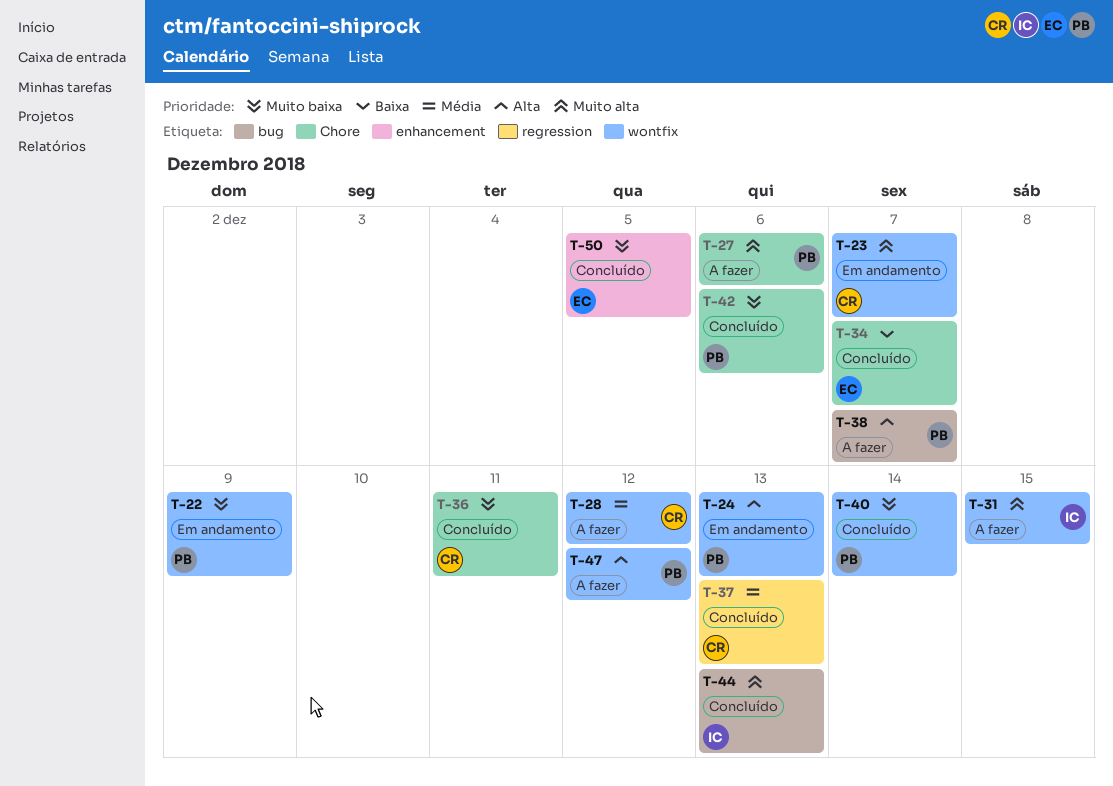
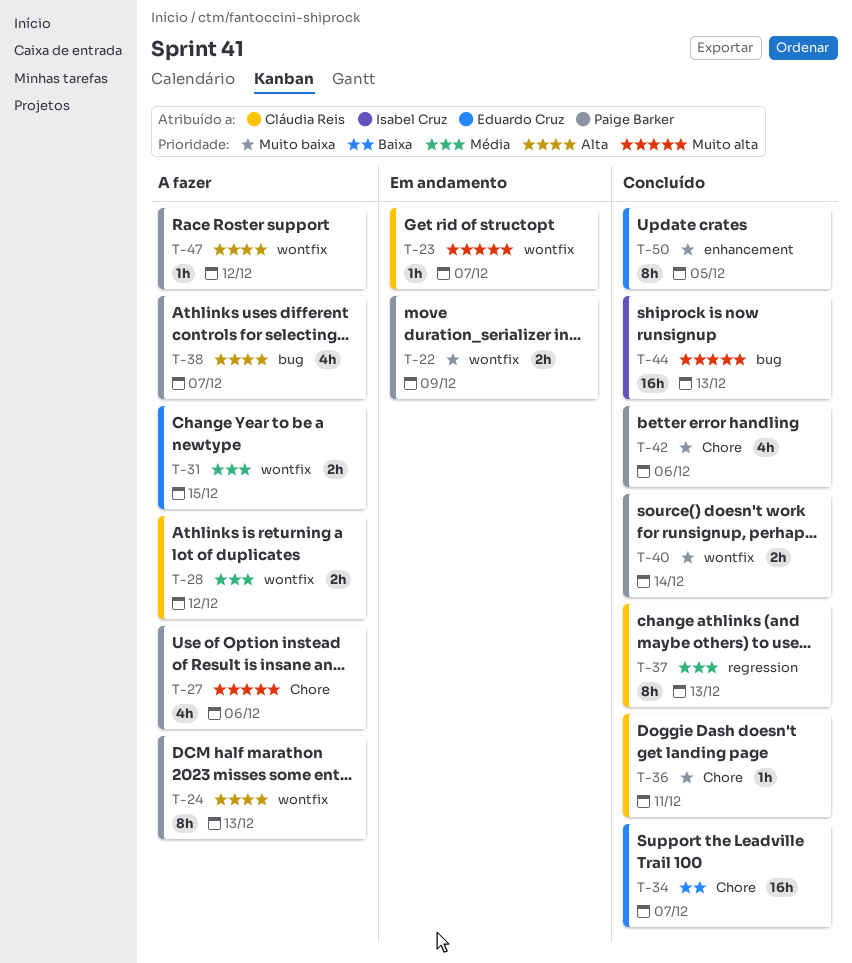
T-24, status: Em andamento -> A fazer
T-31, owner: Isabel Cruz -> Eduardo Cruz
T-31, priority: Muito alta -> Média

